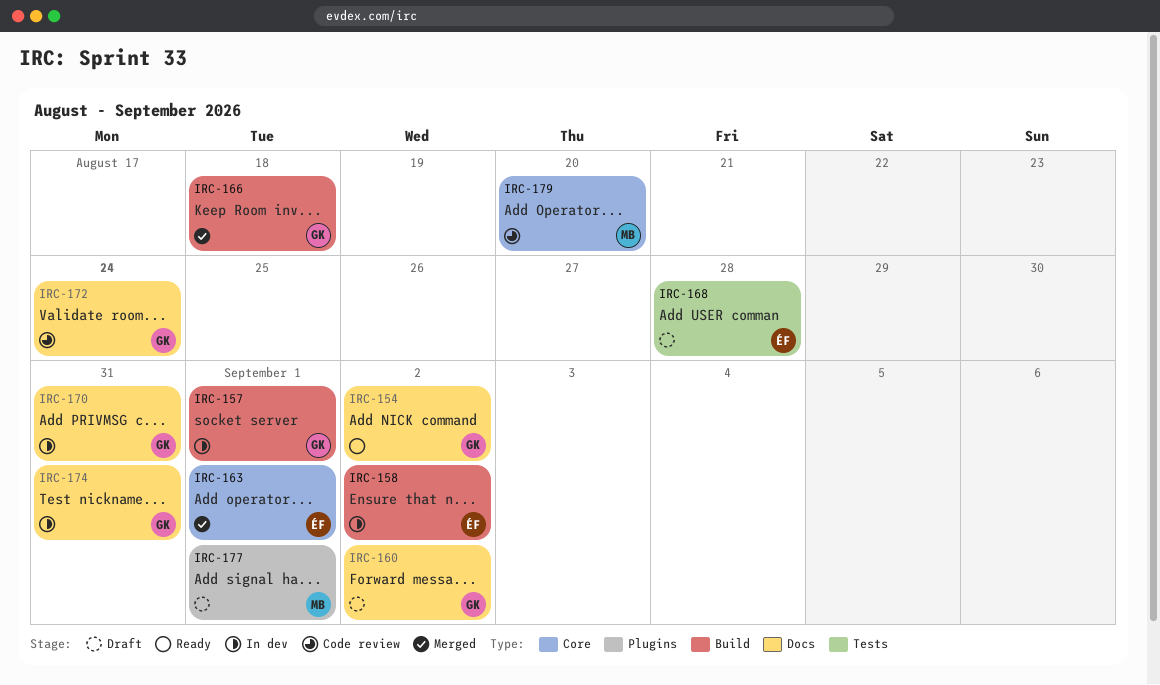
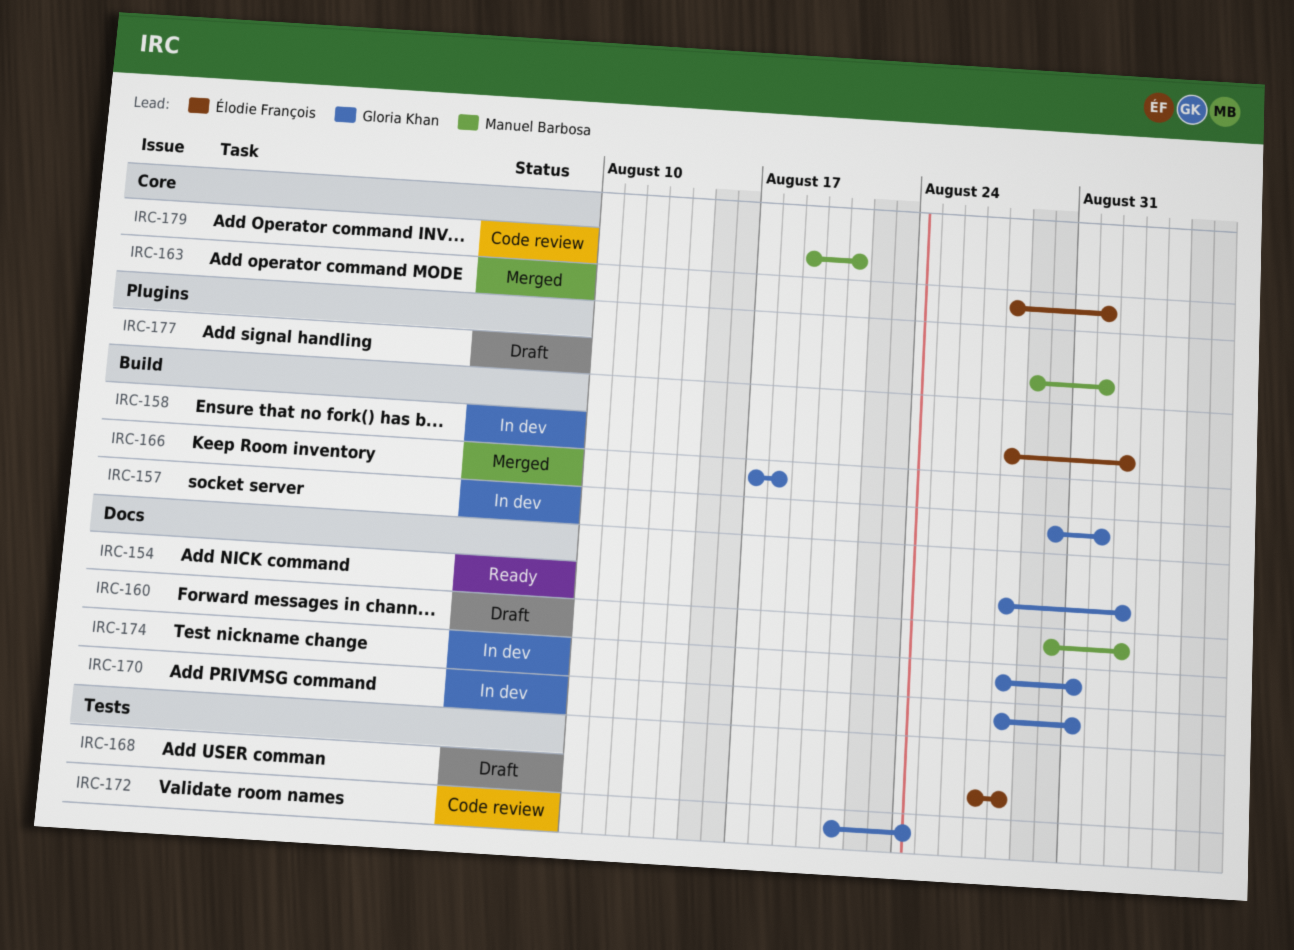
IRC-160, owner: Gloria Khan -> Manuel Barbosa
IRC-172, label: Docs -> Tests
IRC-179, due: Aug 20 -> Aug 21

